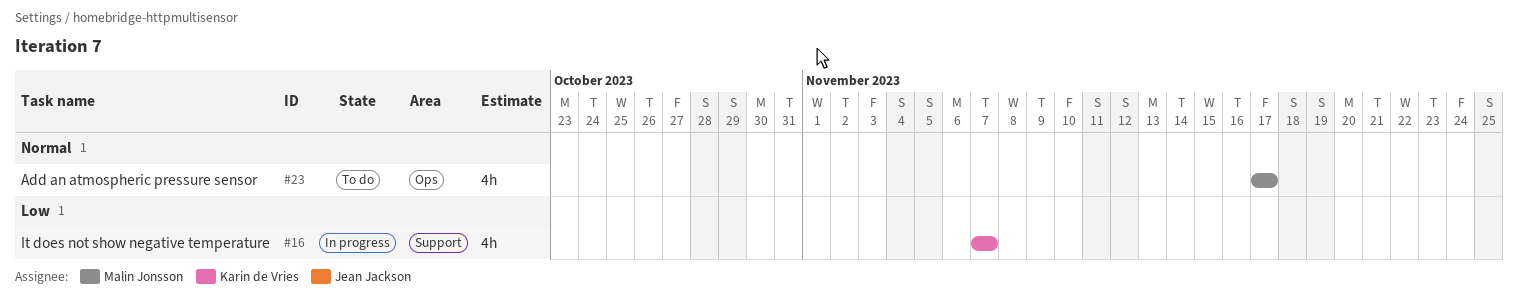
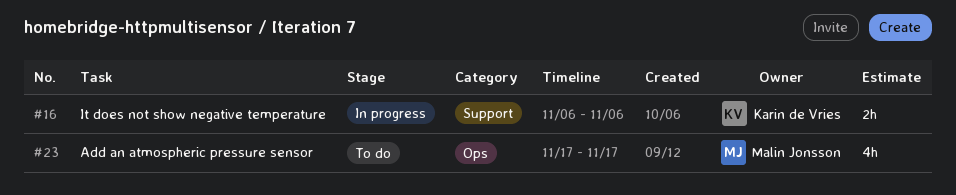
#16, estimate: 4h -> 2h
#16, start: Nov 7 -> Nov 6
#16, due: Nov 7 -> Nov 6

